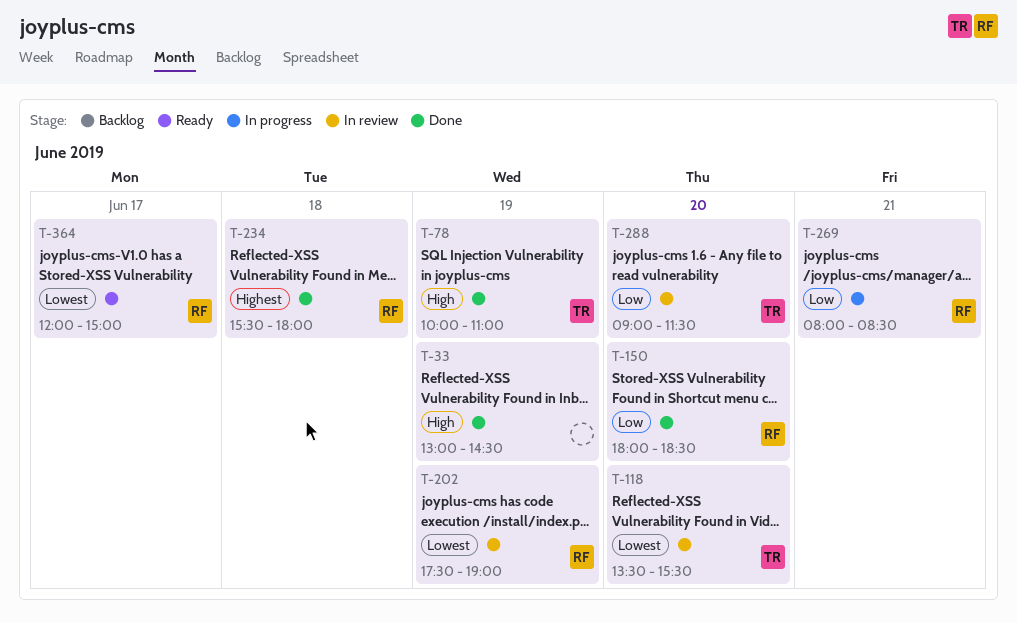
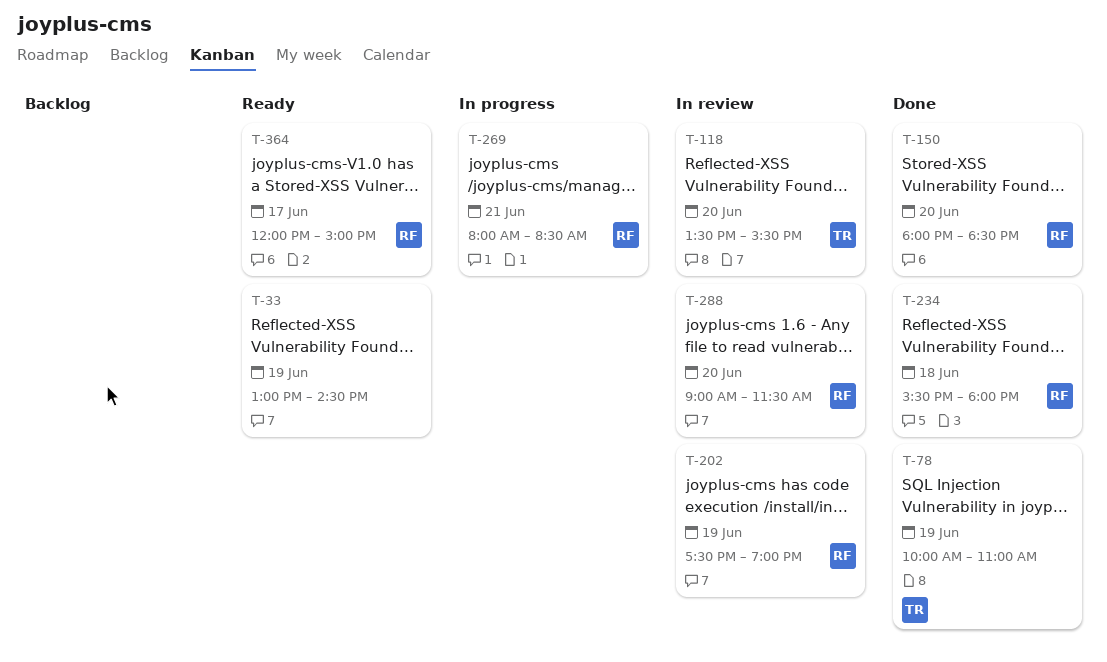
T-33, status: Done -> Ready
T-288, owner: TR -> RF

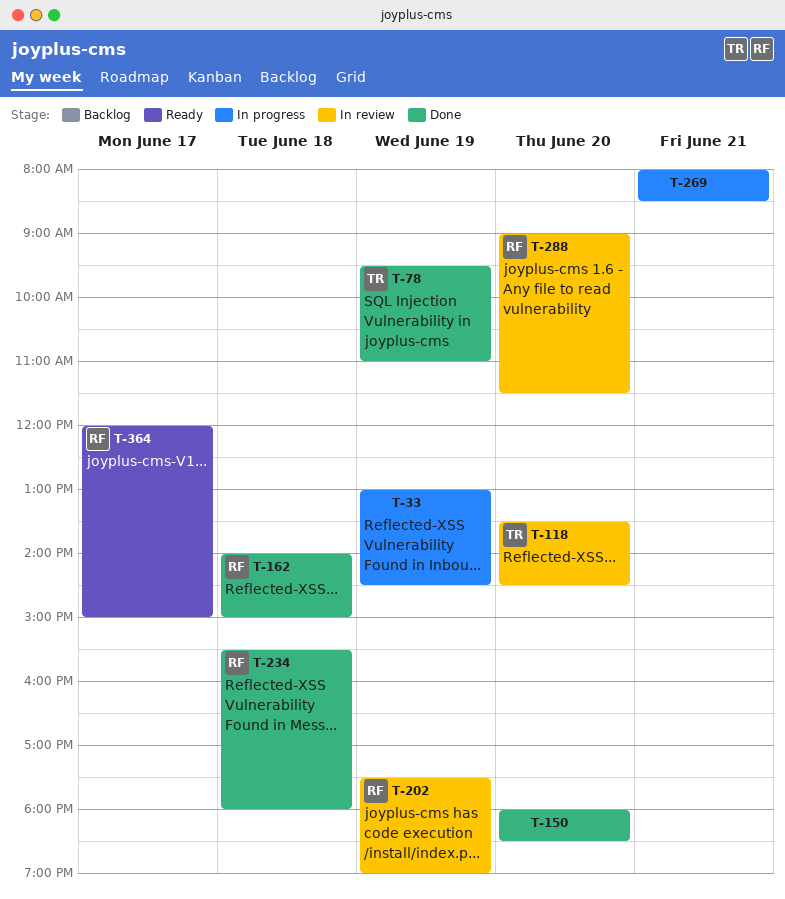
T-33, status: Ready -> In progress
T-78, begins: 10:00 -> 09:30
T-118, ends: 15:30 -> 14:30
T-150, owner: RF -> none
T-162: none -> present
T-269, owner: RF -> none

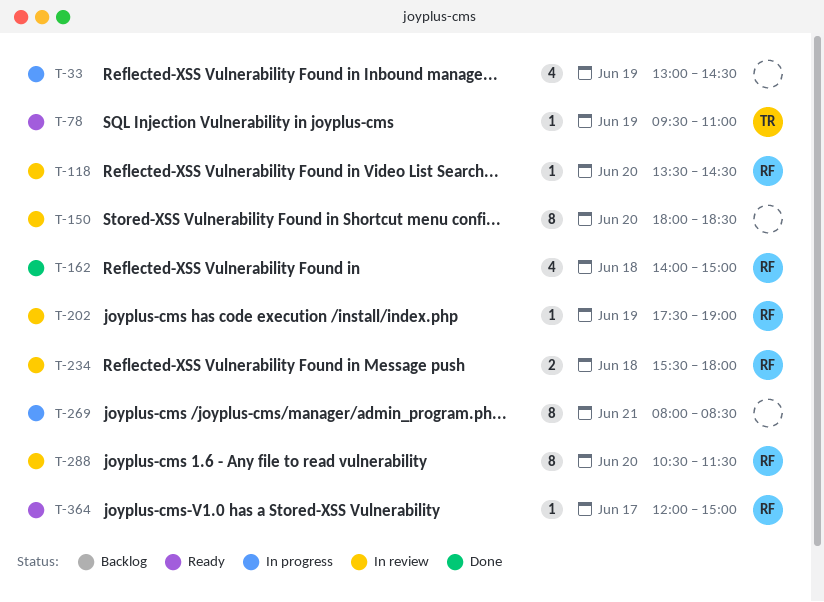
T-78, status: Done -> Ready
T-118, owner: TR -> RF
T-150, status: Done -> In review
T-234, status: Done -> In review
T-288, begins: 09:00 -> 10:30

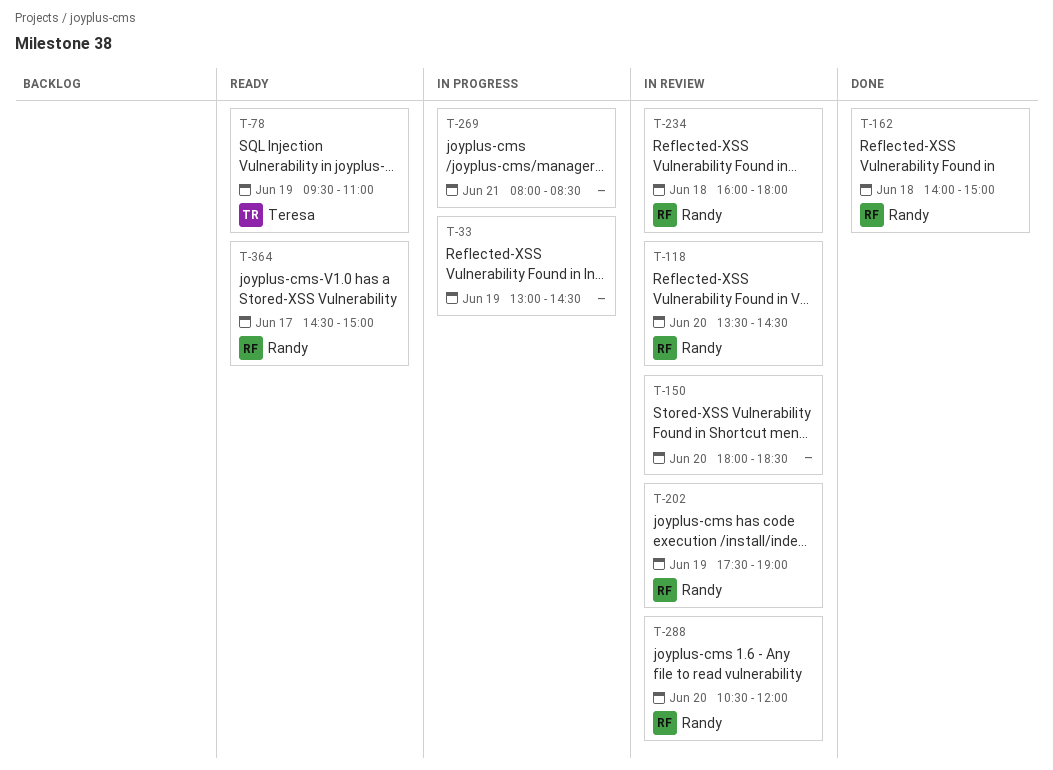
T-234, begins: 15:30 -> 16:00
T-288, ends: 11:30 -> 12:00
T-364, begins: 12:00 -> 14:30

